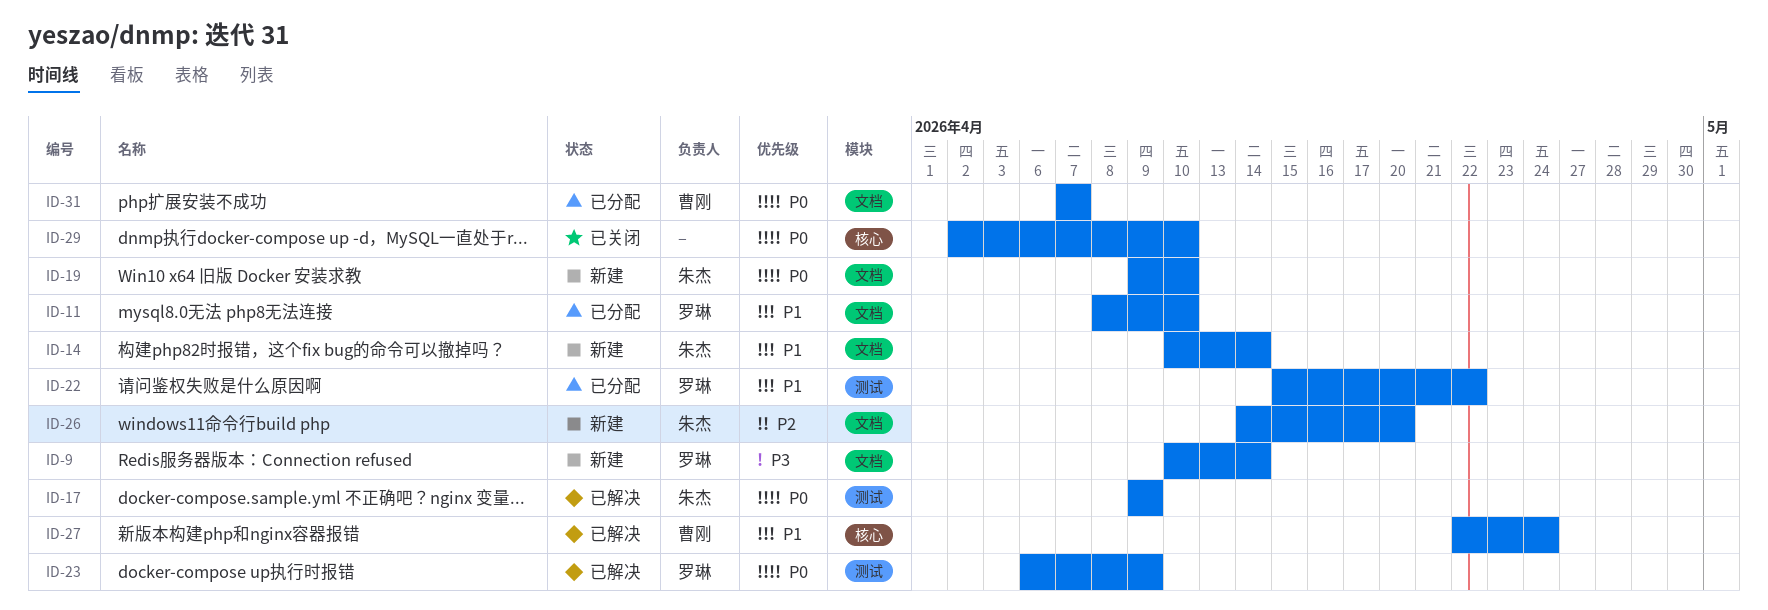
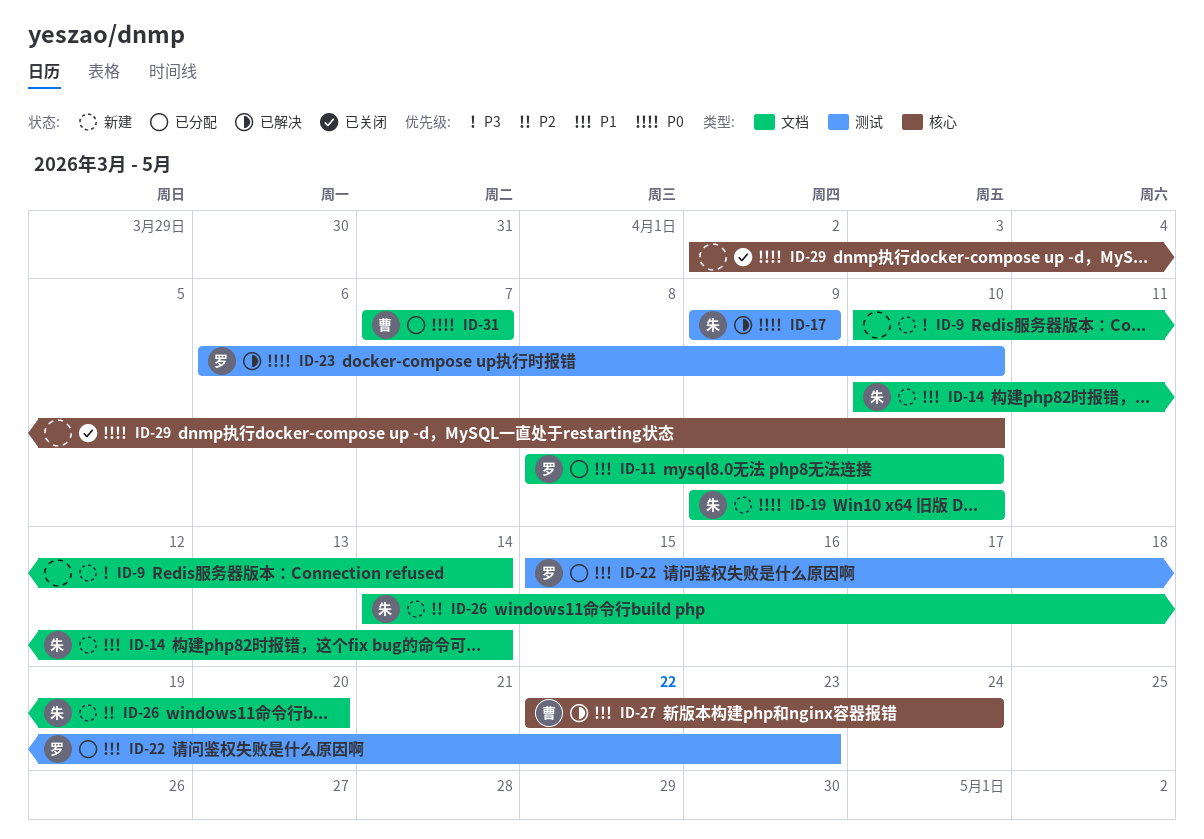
ID-9, owner: 罗琳 -> none
ID-22, due: Apr 22 -> Apr 23
ID-23, due: Apr 9 -> Apr 10

